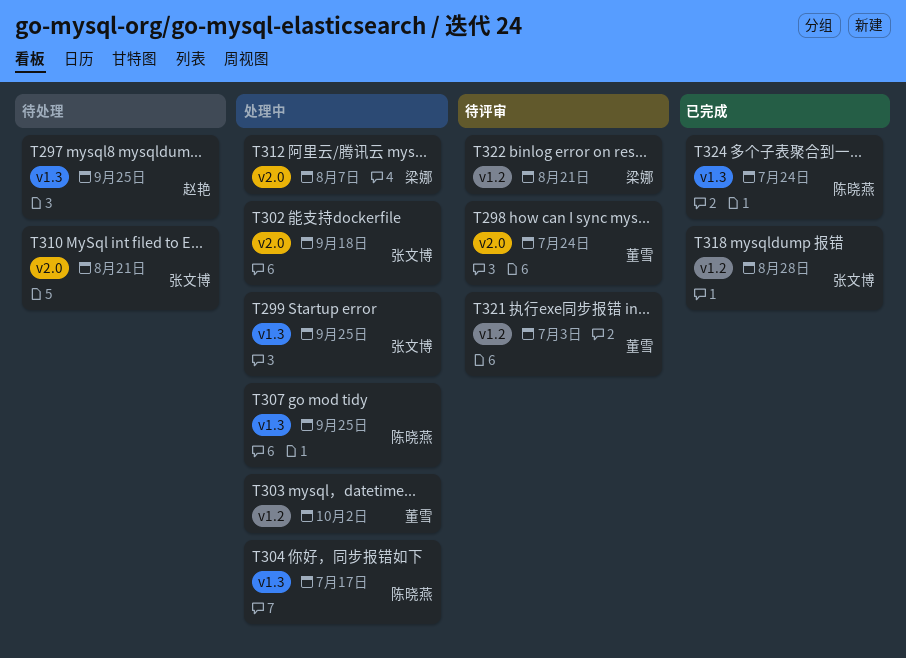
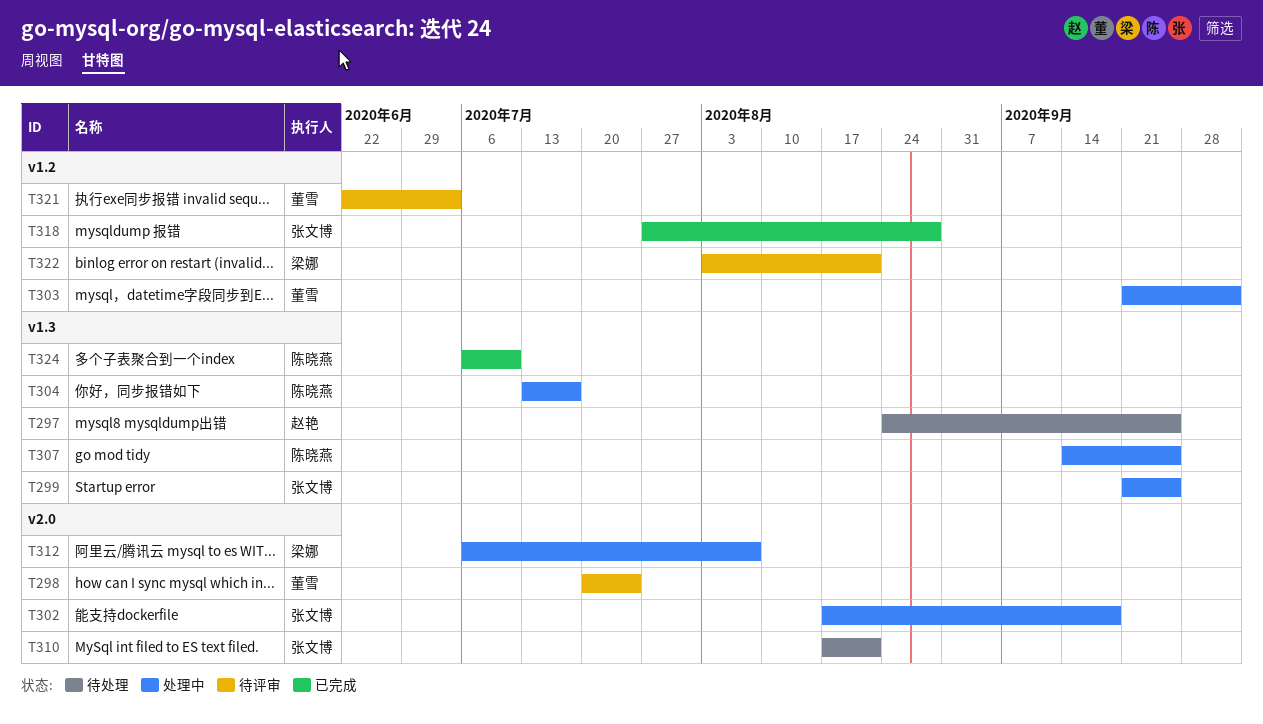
T324, due: Jul 24 -> Jul 10

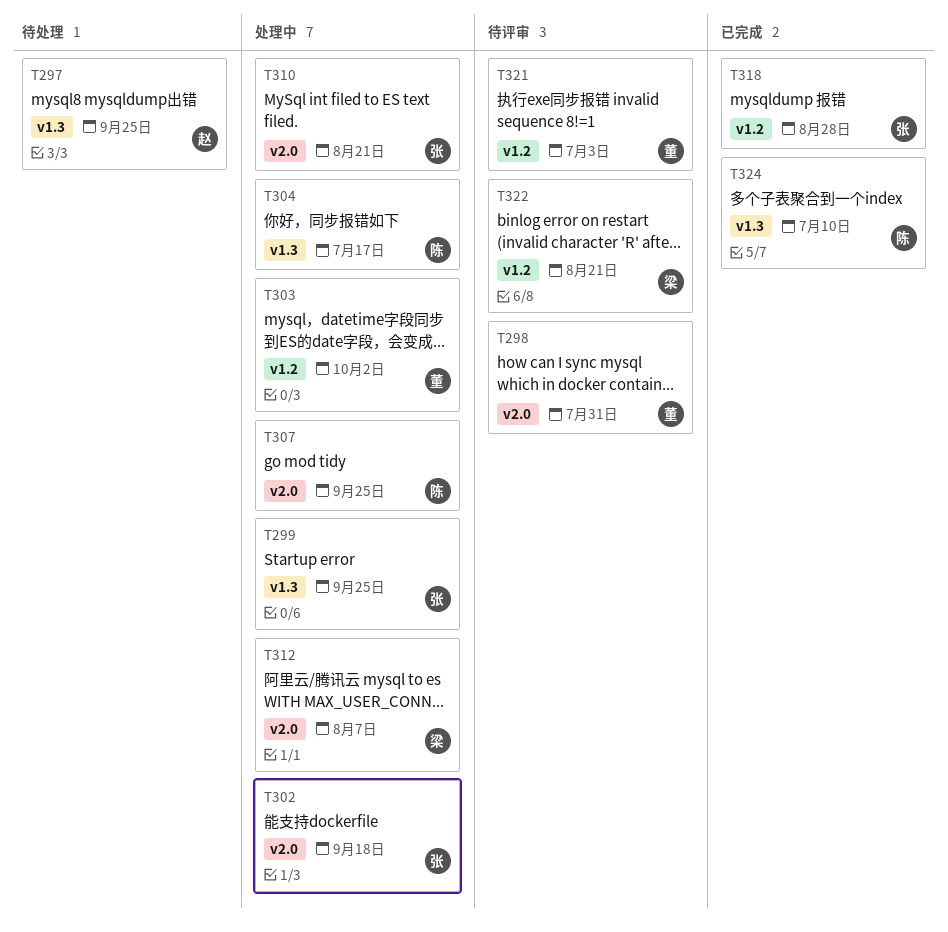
T298, due: Jul 24 -> Jul 31
T307, label: v1.3 -> v2.0
T310, status: 待处理 -> 处理中

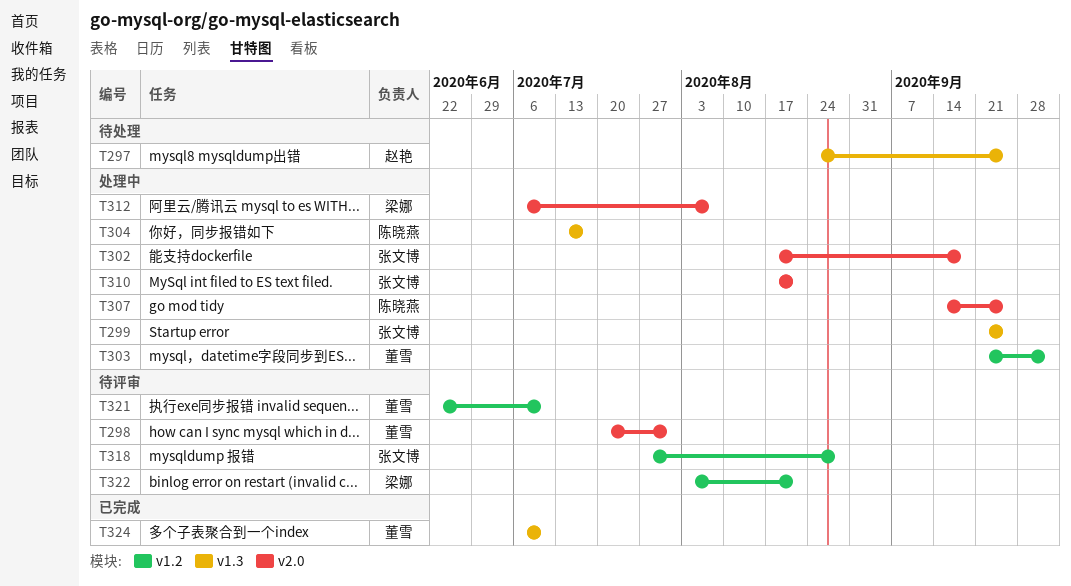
T318, status: 已完成 -> 待评审
T321, due: Jul 3 -> Jul 10
T324, owner: 陈晓燕 -> 董雪

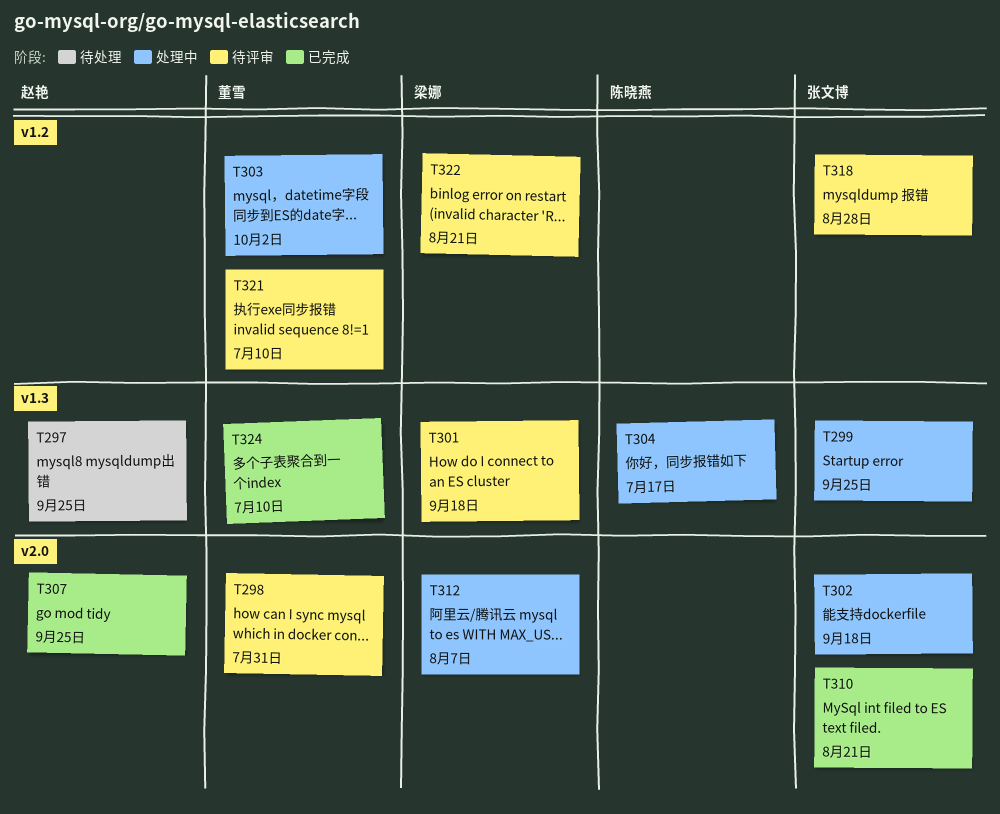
T301: none -> present
T307, status: 处理中 -> 已完成
T307, owner: 陈晓燕 -> 赵艳
T310, status: 处理中 -> 已完成

